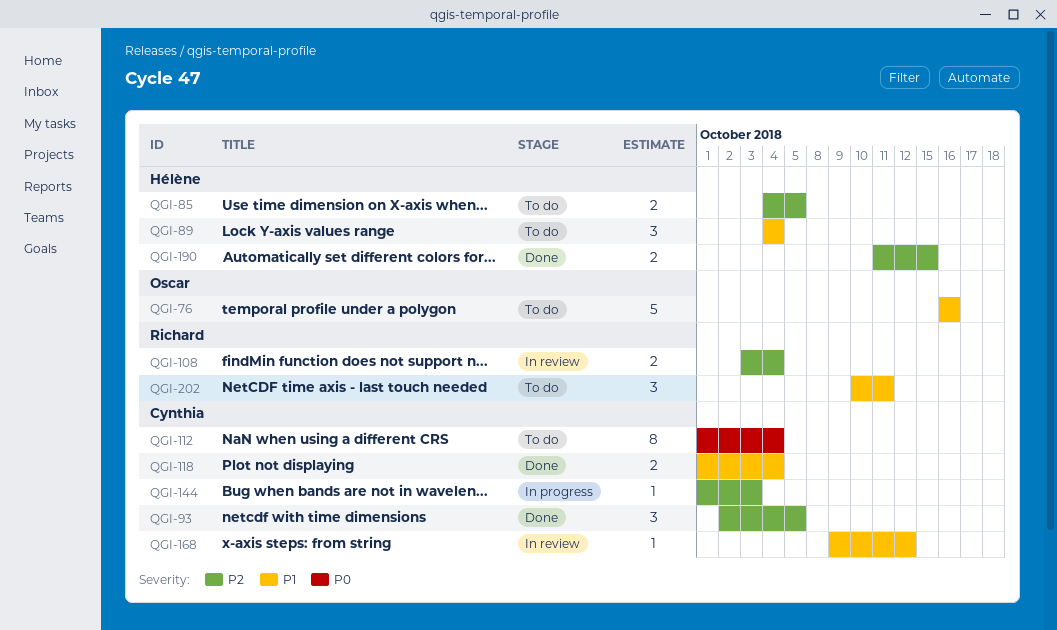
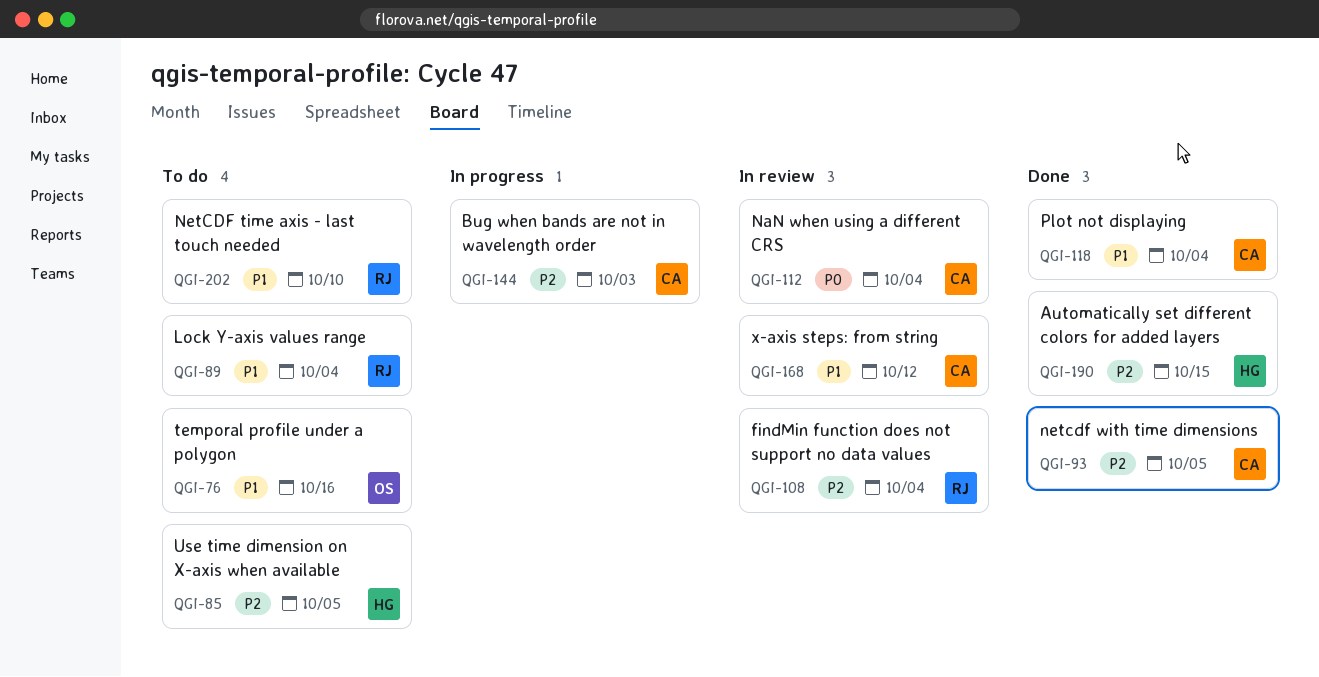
QGI-89, owner: Hélène -> Richard
QGI-112, status: To do -> In review
QGI-202, due: Oct 11 -> Oct 10

